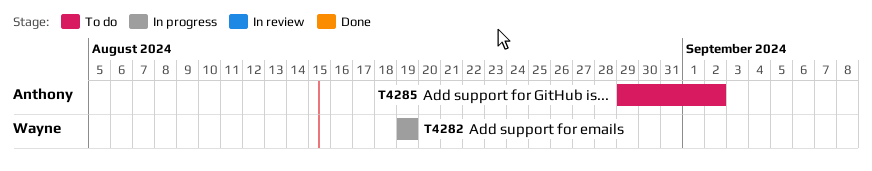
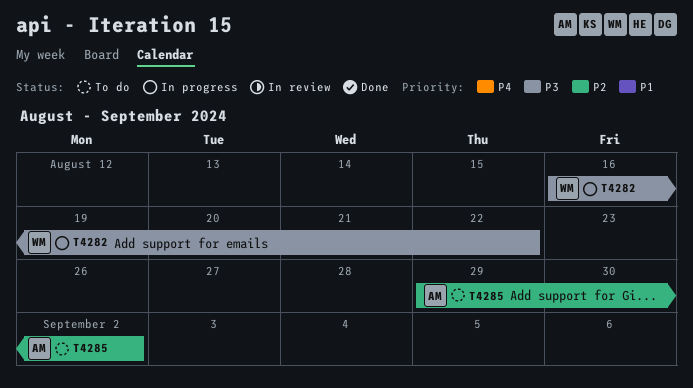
T4282, start: Aug 19 -> Aug 16
T4282, due: Aug 19 -> Aug 22

